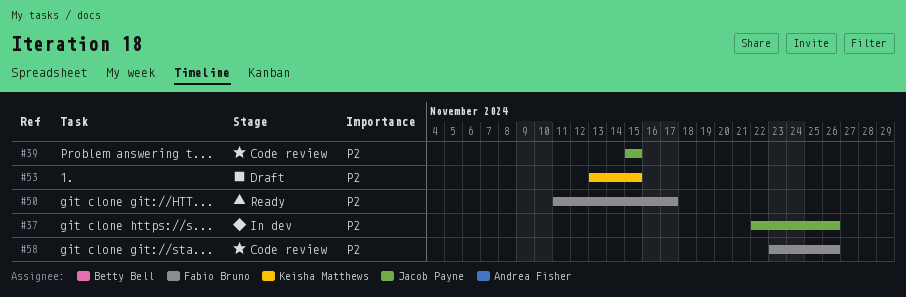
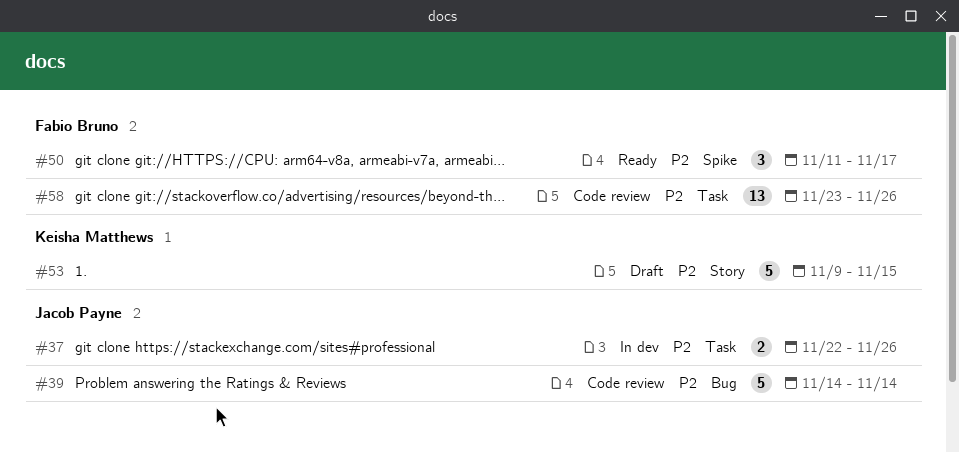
#39, start: Nov 15 -> Nov 14
#39, due: Nov 15 -> Nov 14
#53, start: Nov 13 -> Nov 9

